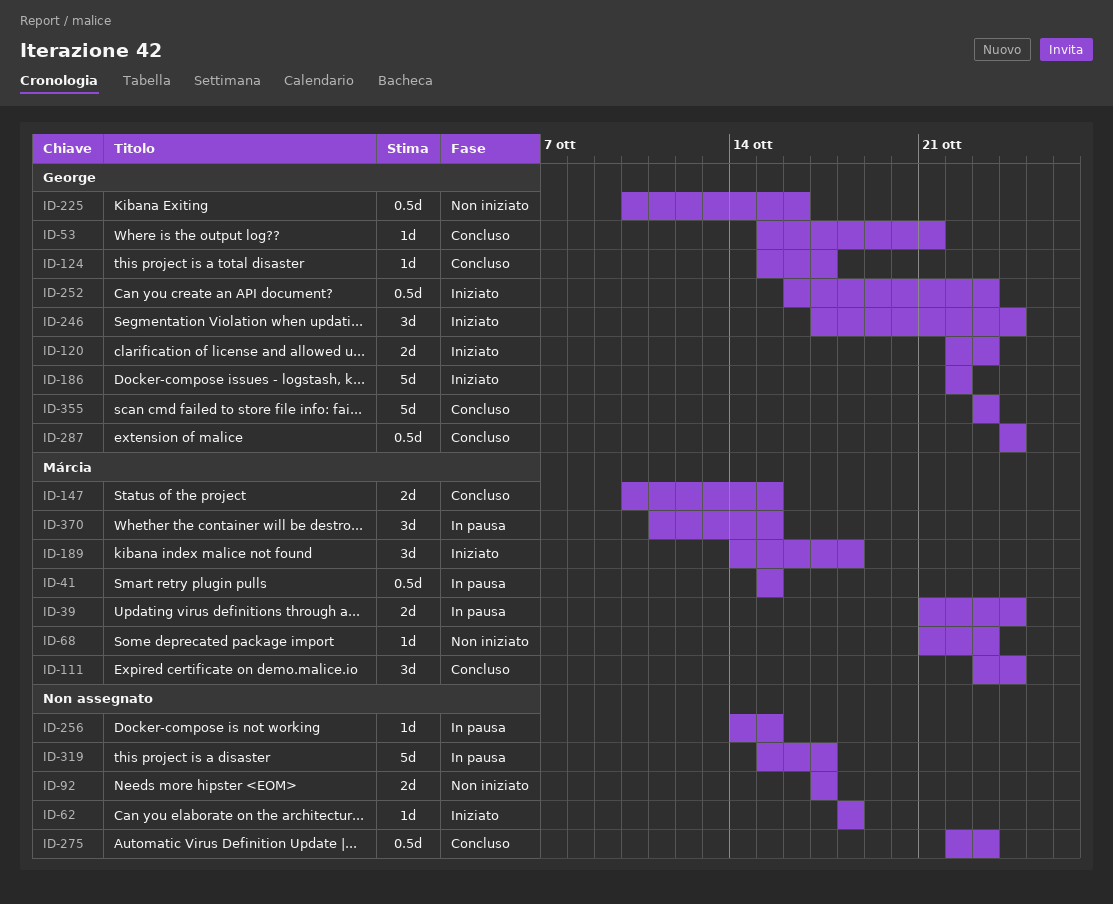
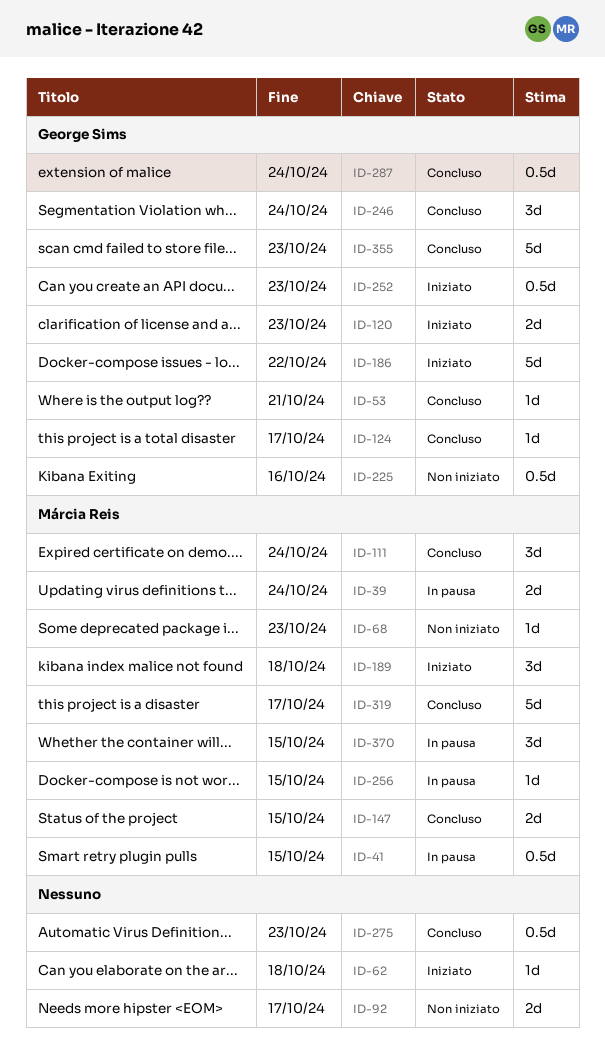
ID-246, status: Iniziato -> Concluso
ID-256, owner: none -> Márcia Reis
ID-319, status: In pausa -> Concluso
ID-319, owner: none -> Márcia Reis

